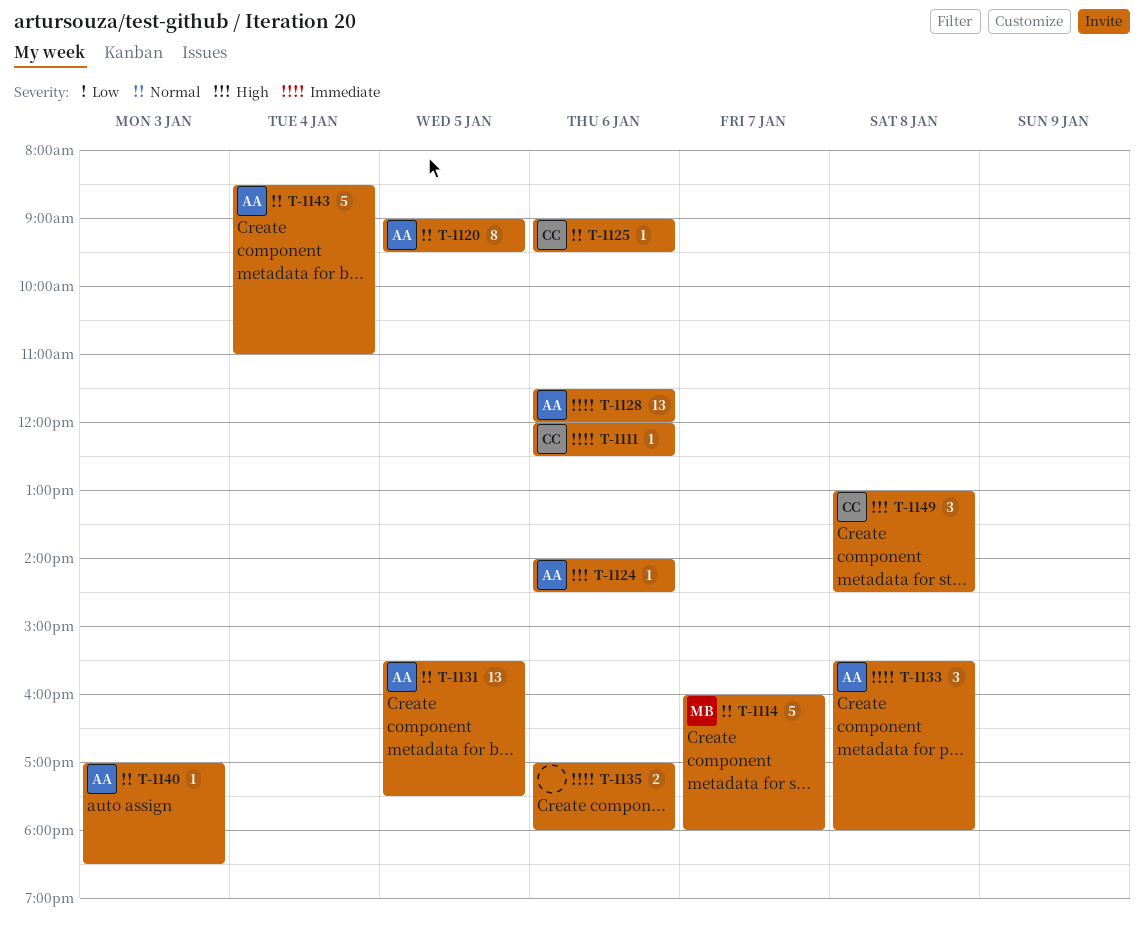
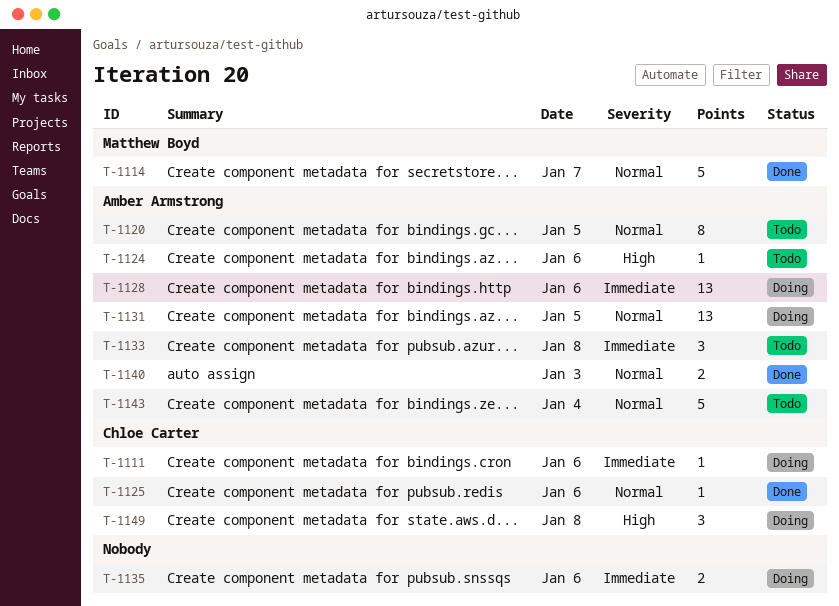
T-1140, estimate: 1 -> 2

